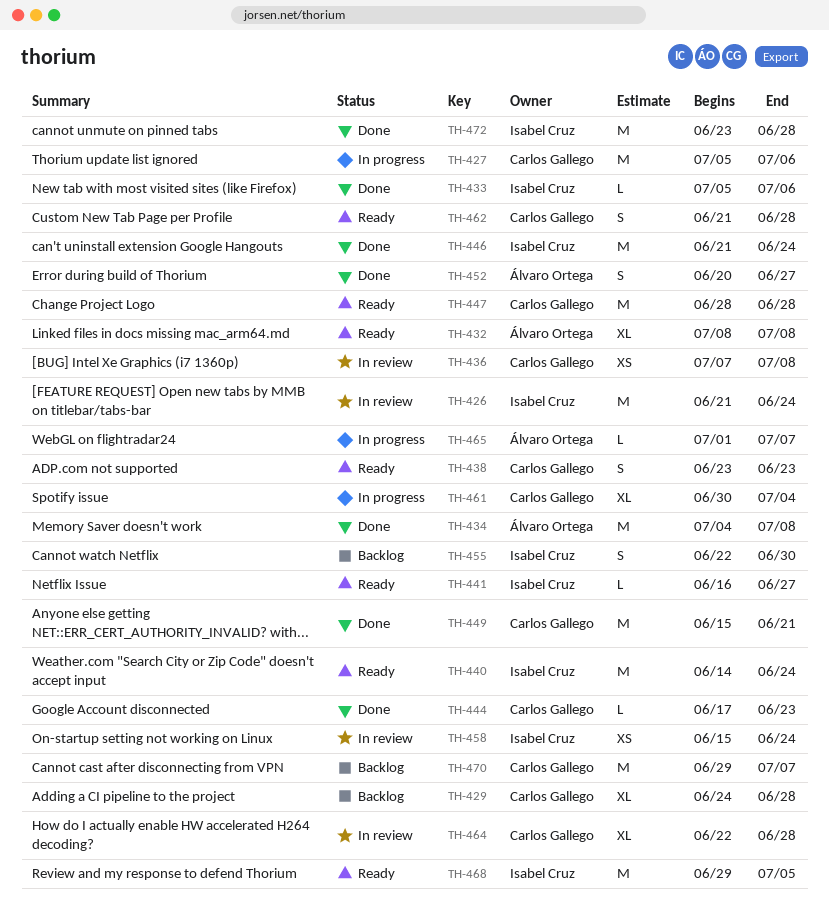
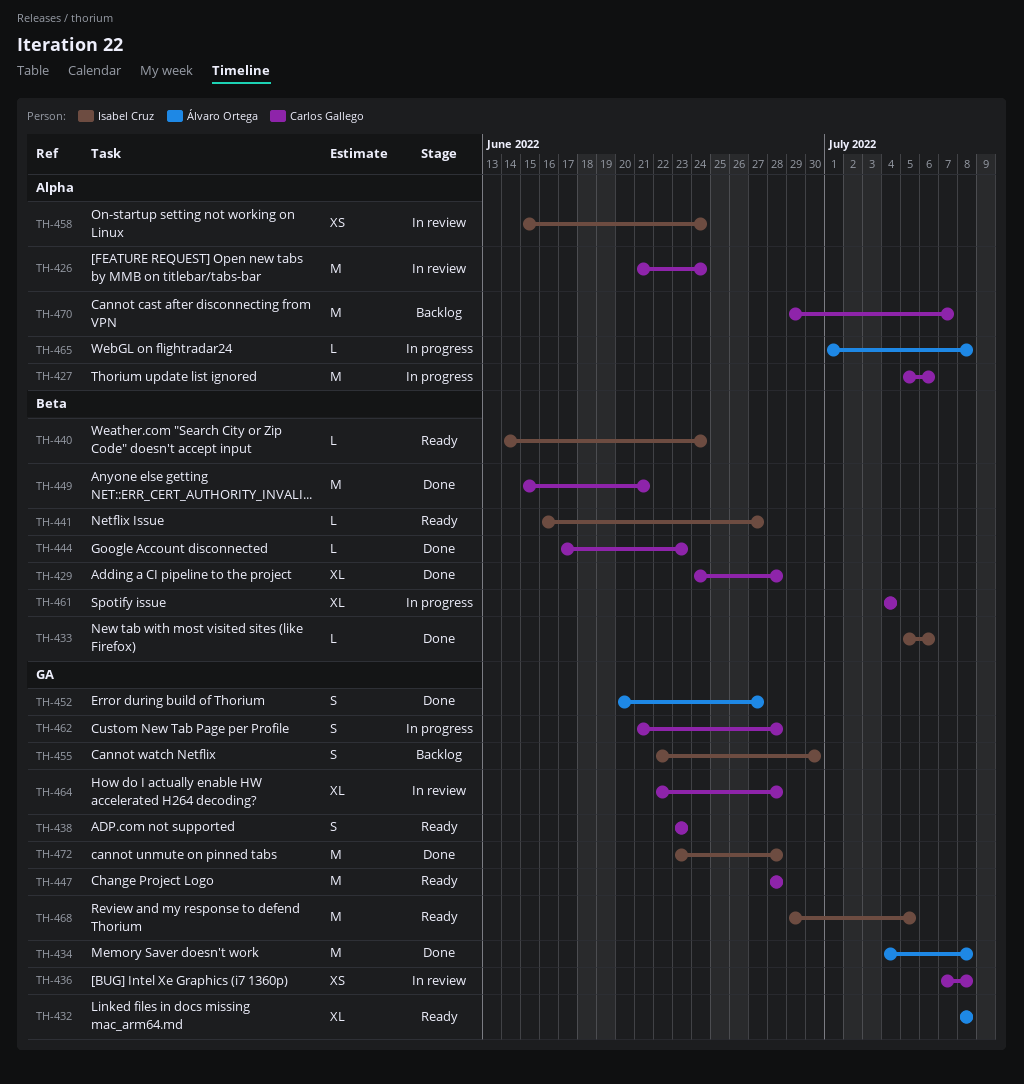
TH-426, owner: Isabel Cruz -> Carlos Gallego
TH-429, status: Backlog -> Done
TH-440, estimate: M -> L
TH-446: present -> none
TH-461, start: Jun 30 -> Jul 4
TH-462, status: Ready -> In progress
TH-465, due: Jul 7 -> Jul 8

